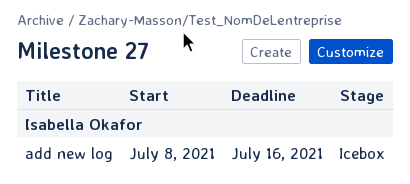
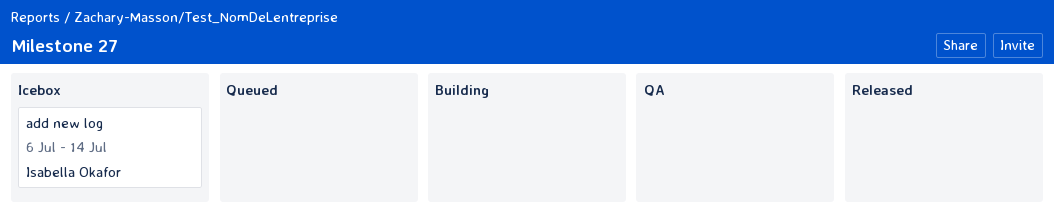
add new log, start: Jul 8 -> Jul 6
add new log, due: Jul 16 -> Jul 14

